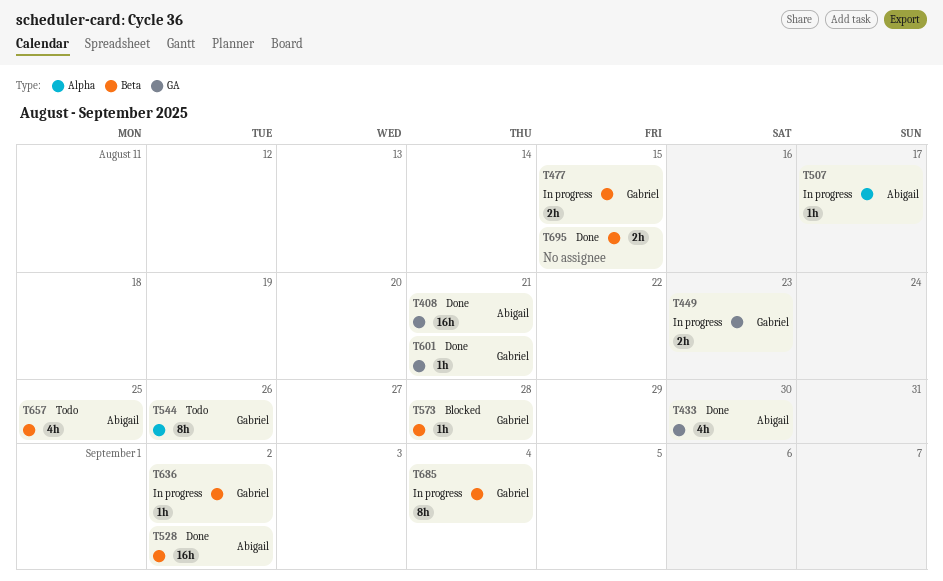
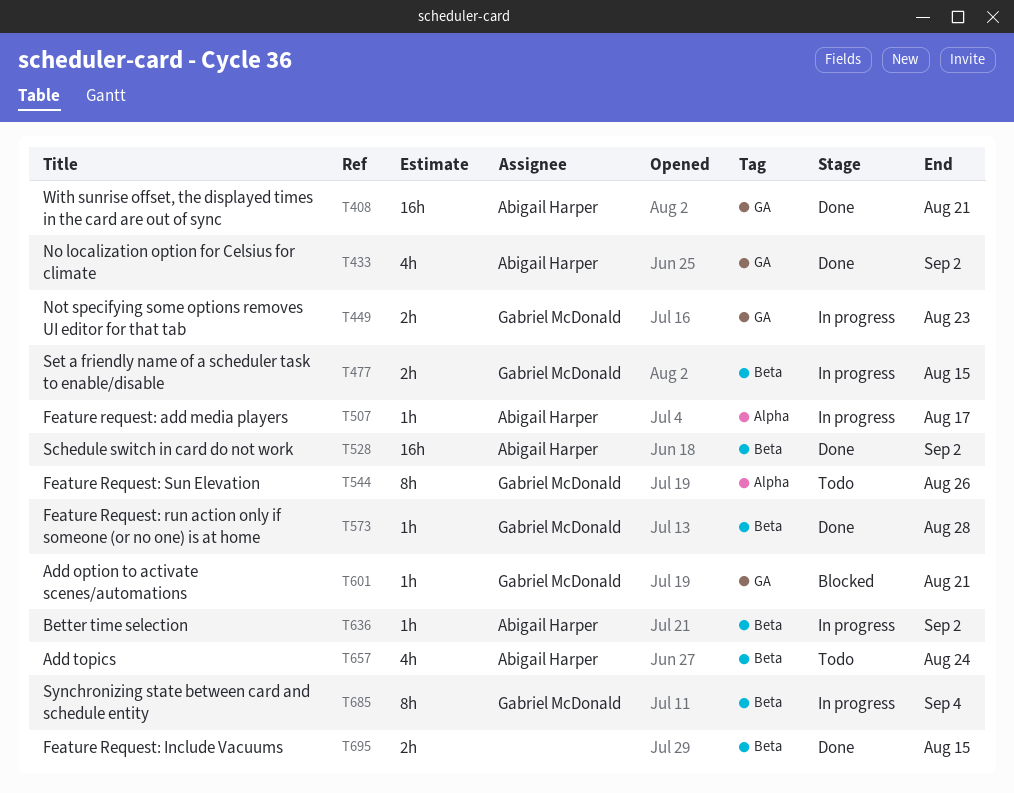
T433, due: Aug 30 -> Sep 2
T573, status: Blocked -> Done
T601, status: Done -> Blocked
T636, owner: Gabriel McDonald -> Abigail Harper
T657, due: Aug 25 -> Aug 24

